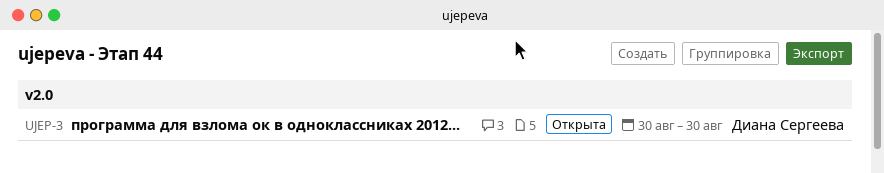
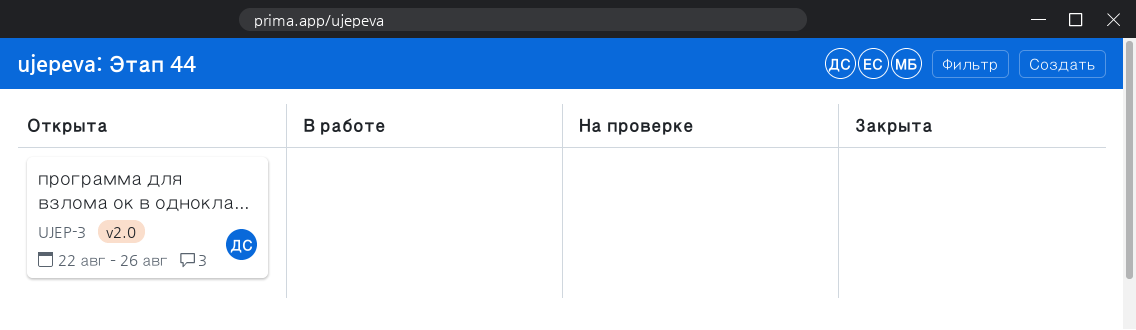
UJEP-3, start: Aug 30 -> Aug 22
UJEP-3, due: Aug 30 -> Aug 26

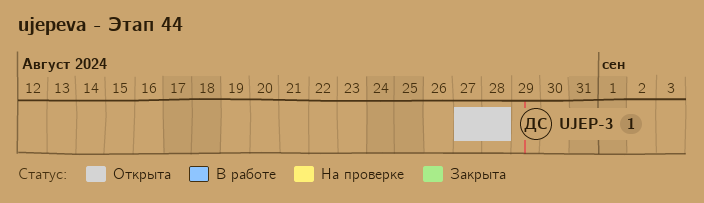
UJEP-3, start: Aug 22 -> Aug 27
UJEP-3, due: Aug 26 -> Aug 28

